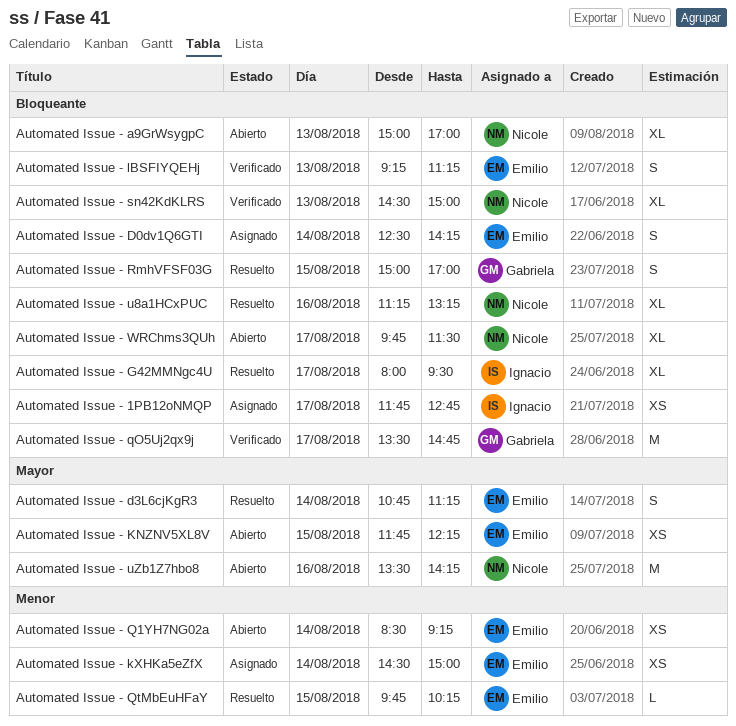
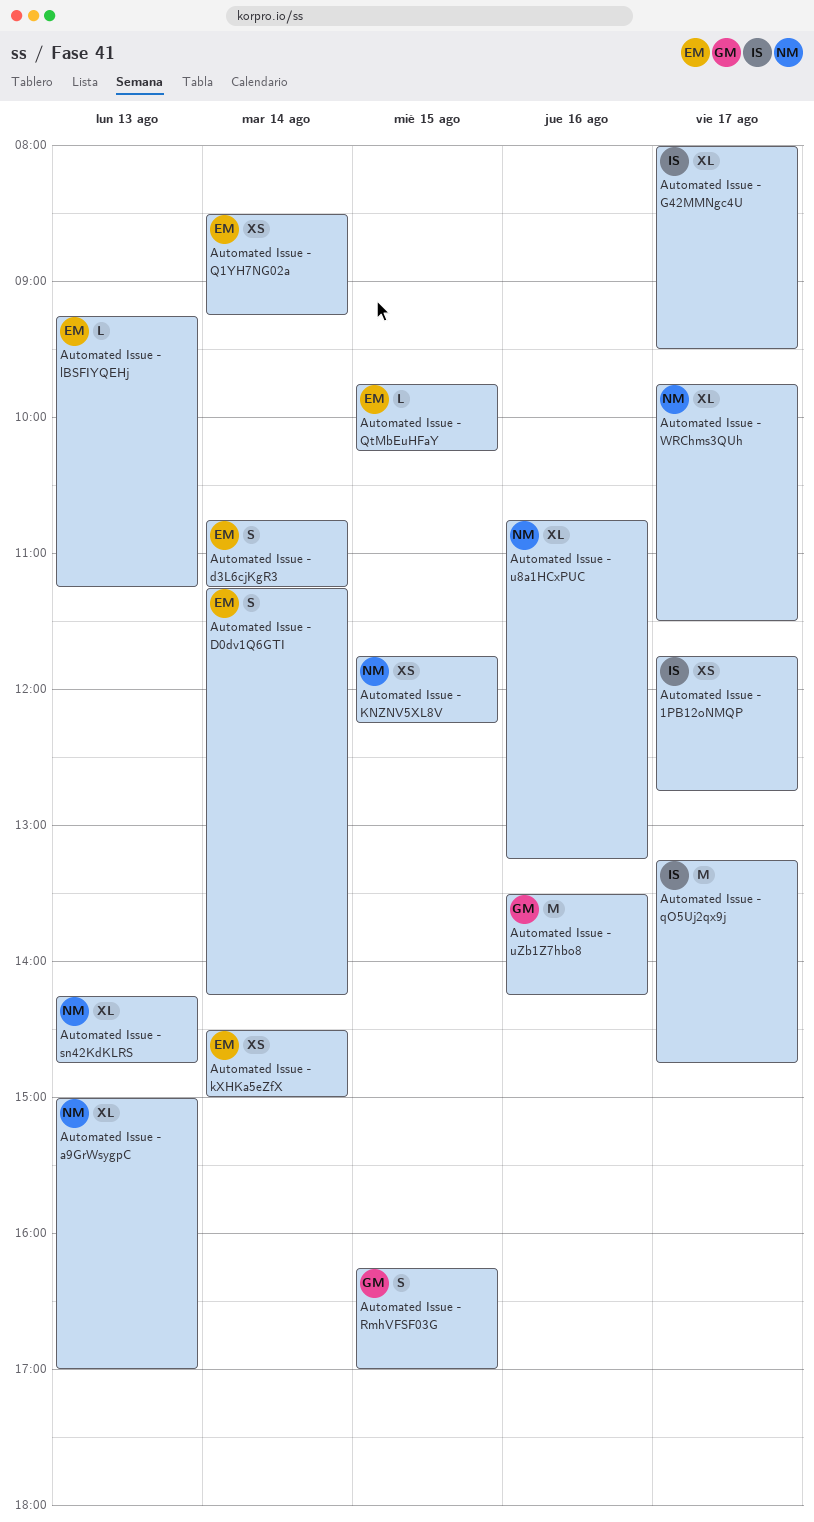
Automated Issue - D0dv1Q6GTI, begins: 12:30 -> 11:15
Automated Issue - KNZNV5XL8V, owner: Emilio -> Nicole
Automated Issue - lBSFIYQEHj, estimate: S -> L
Automated Issue - qO5Uj2qx9j, owner: Gabriela -> Ignacio
Automated Issue - qO5Uj2qx9j, begins: 13:30 -> 13:15
Automated Issue - RmhVFSF03G, begins: 15:00 -> 16:15
Automated Issue - sn42KdKLRS, begins: 14:30 -> 14:15
Automated Issue - sn42KdKLRS, ends: 15:00 -> 14:45
Automated Issue - u8a1HCxPUC, begins: 11:15 -> 10:45
Automated Issue - uZb1Z7hbo8, owner: Nicole -> Gabriela

